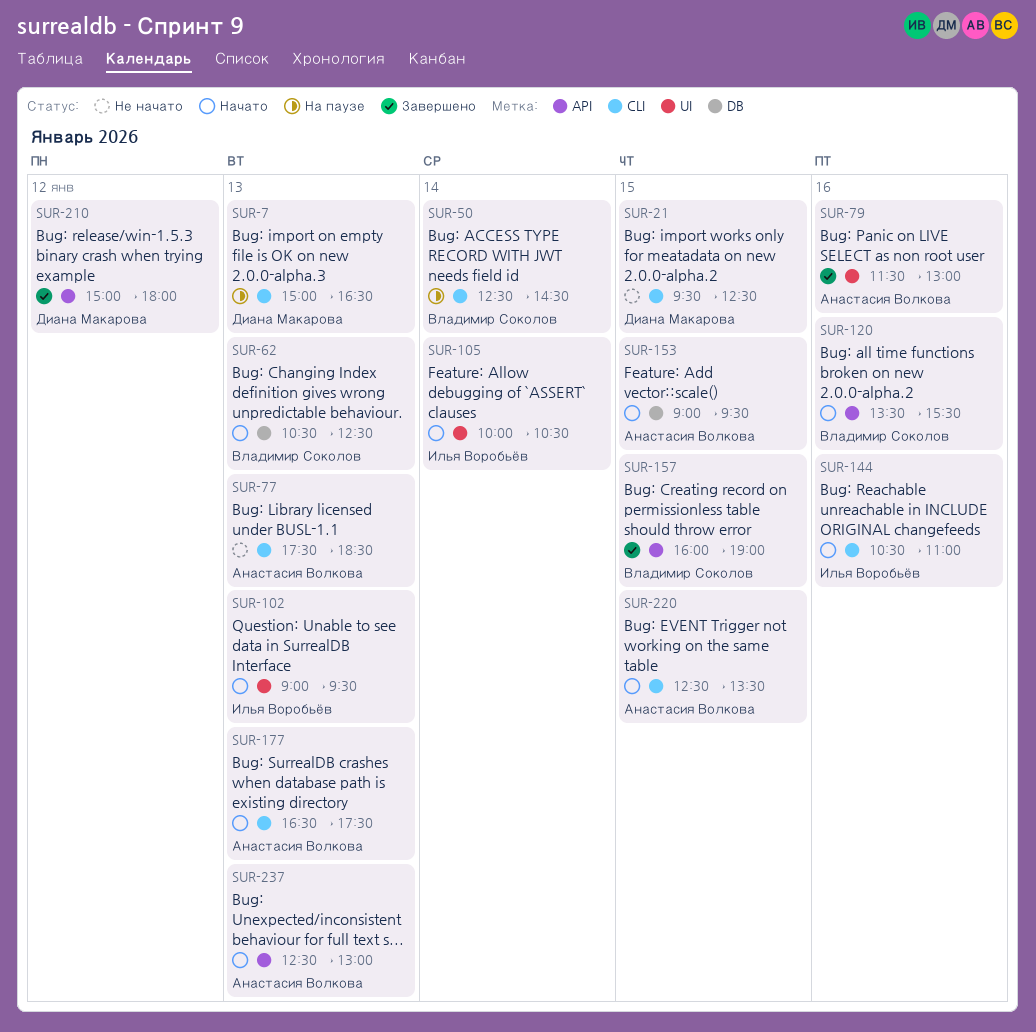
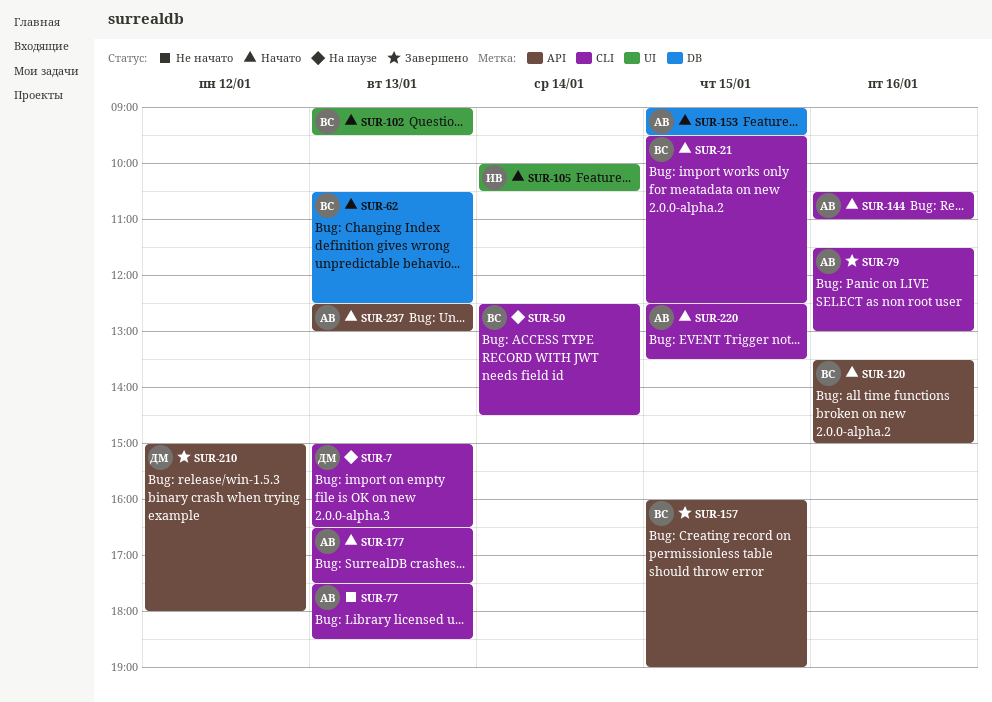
SUR-21, status: Не начато -> Начато
SUR-21, owner: Диана Макарова -> Владимир Соколов
SUR-79, label: UI -> CLI
SUR-102, owner: Илья Воробьёв -> Владимир Соколов
SUR-120, ends: 15:30 -> 15:00
SUR-144, owner: Илья Воробьёв -> Анастасия Волкова

